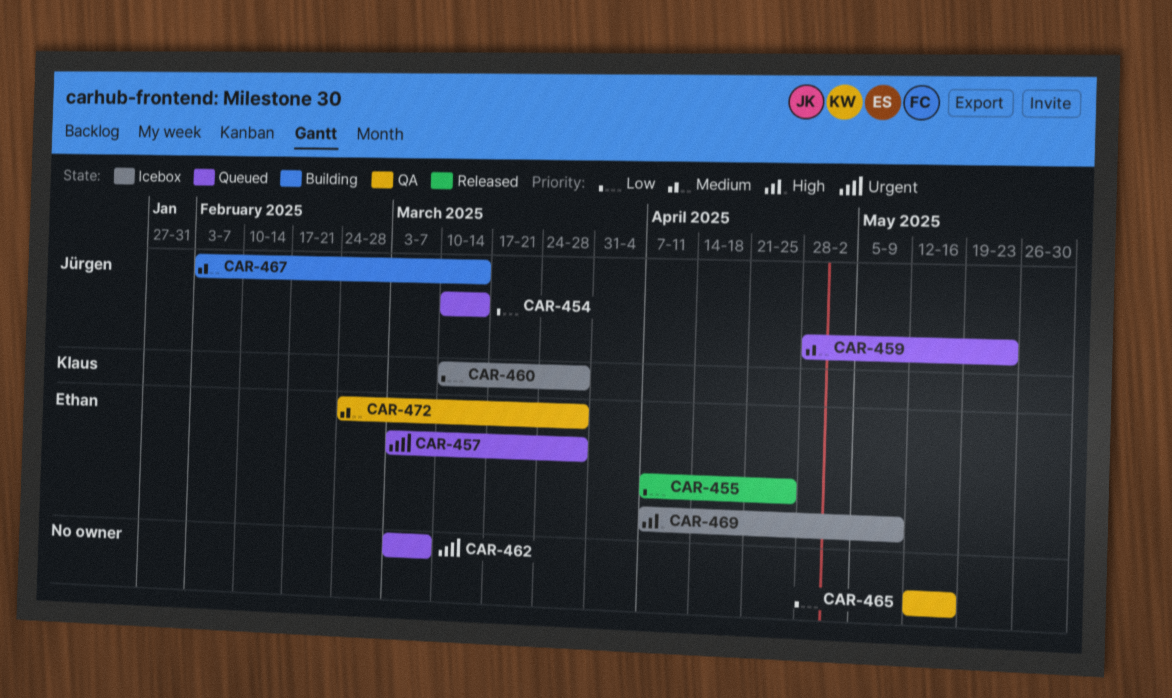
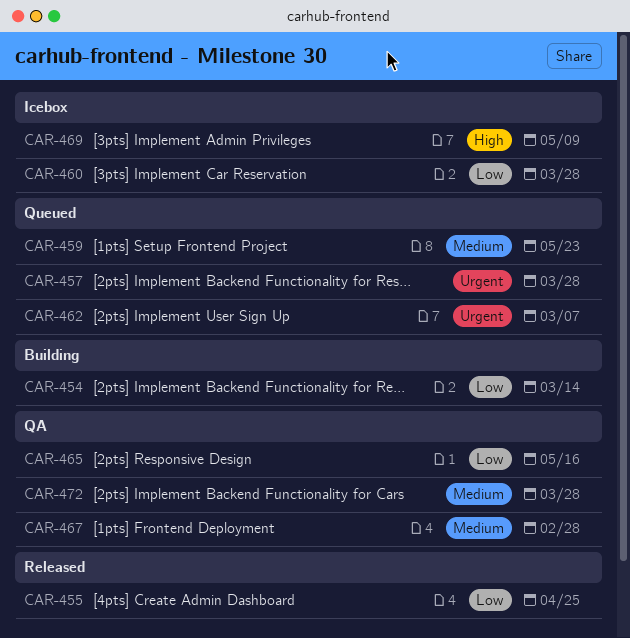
CAR-454, status: Queued -> Building
CAR-467, status: Building -> QA
CAR-467, due: Mar 14 -> Feb 28

